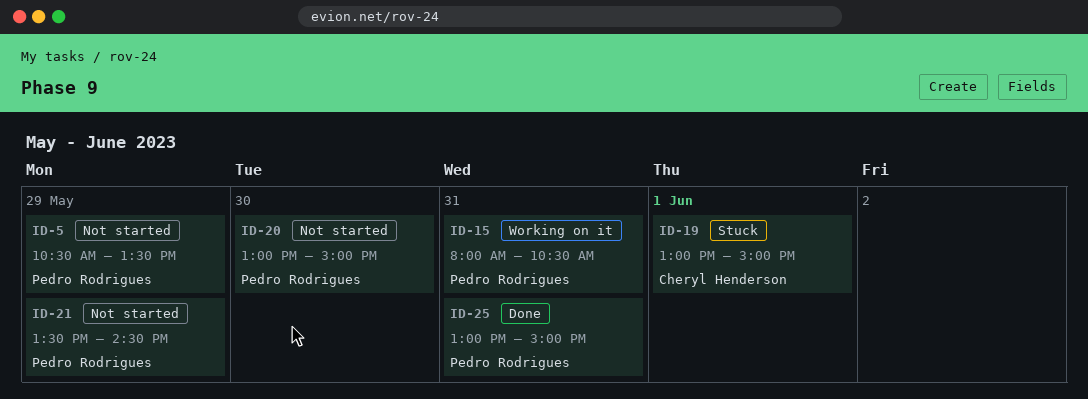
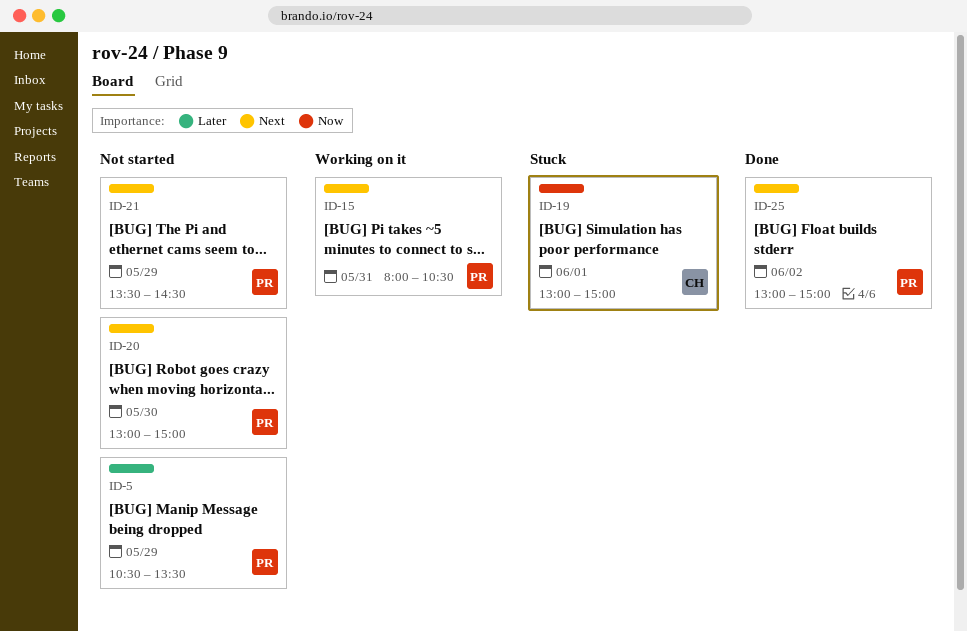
ID-25, day: May 31 -> Jun 2

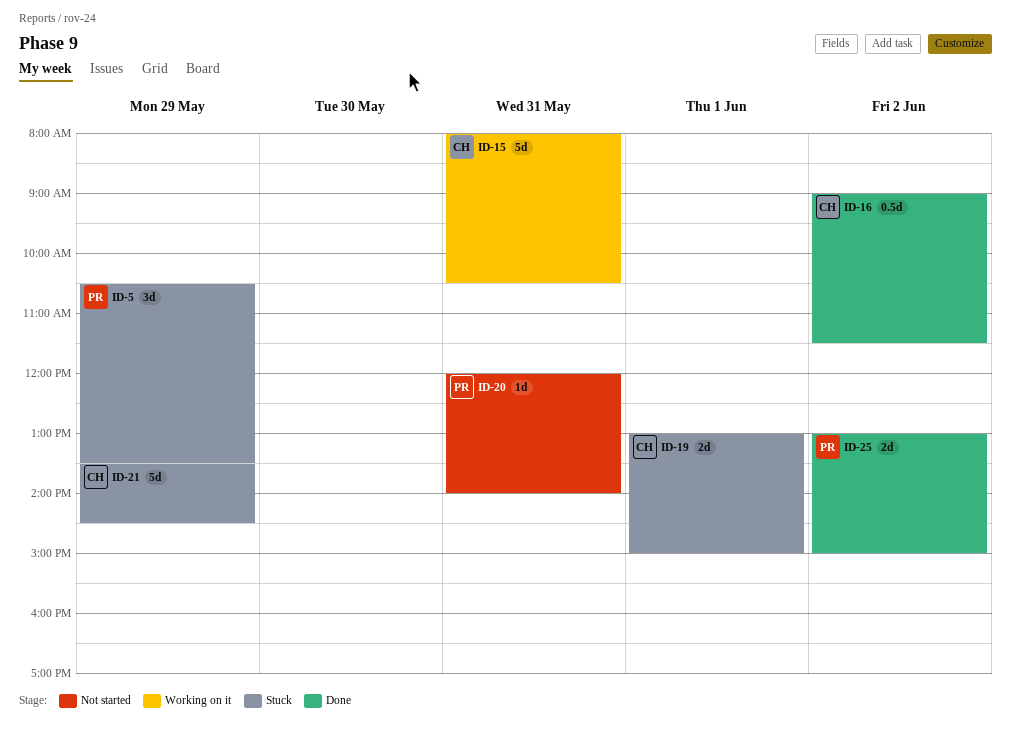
ID-5, status: Not started -> Stuck
ID-15, owner: PR -> CH
ID-16: none -> present
ID-20, day: May 30 -> May 31
ID-20, begins: 13:00 -> 12:00
ID-20, ends: 15:00 -> 14:00
ID-21, status: Not started -> Stuck
ID-21, owner: PR -> CH

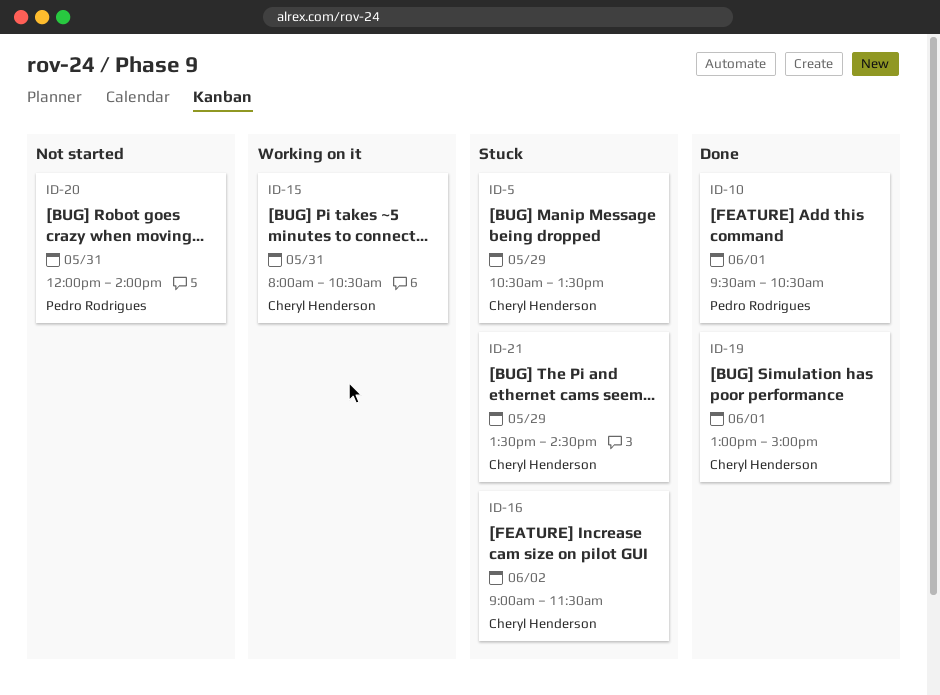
ID-5, owner: Pedro Rodrigues -> Cheryl Henderson
ID-10: none -> present
ID-16, status: Done -> Stuck
ID-19, status: Stuck -> Done
ID-25: present -> none

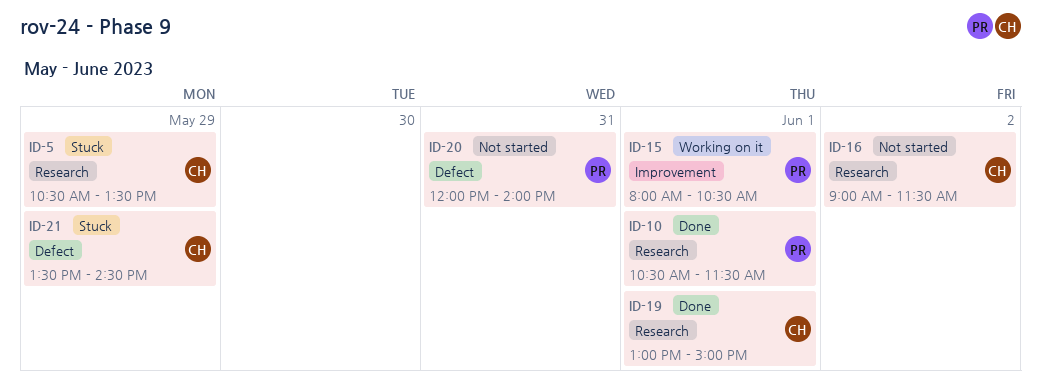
ID-10, begins: 09:30 -> 10:30
ID-10, ends: 10:30 -> 11:30
ID-15, owner: Cheryl Henderson -> Pedro Rodrigues
ID-15, day: May 31 -> Jun 1
ID-16, status: Stuck -> Not started

